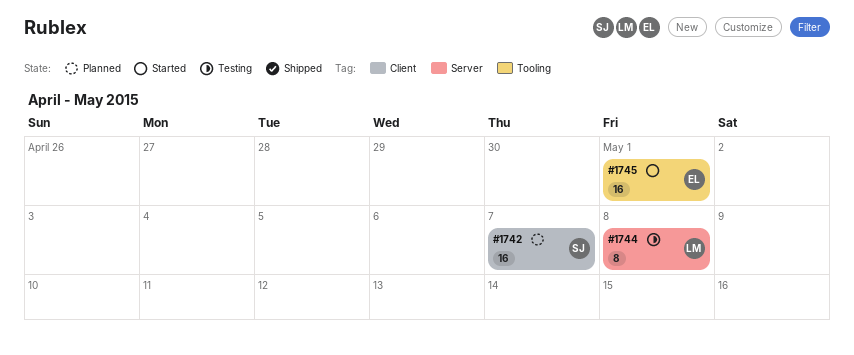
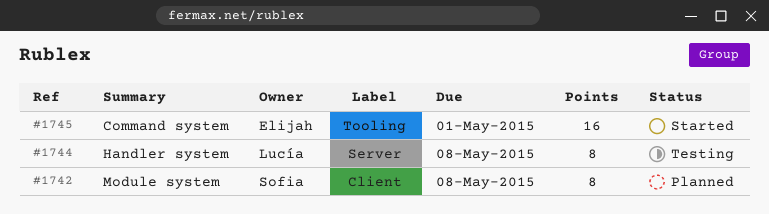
#1742, estimate: 16 -> 8
#1742, due: May 7 -> May 8

